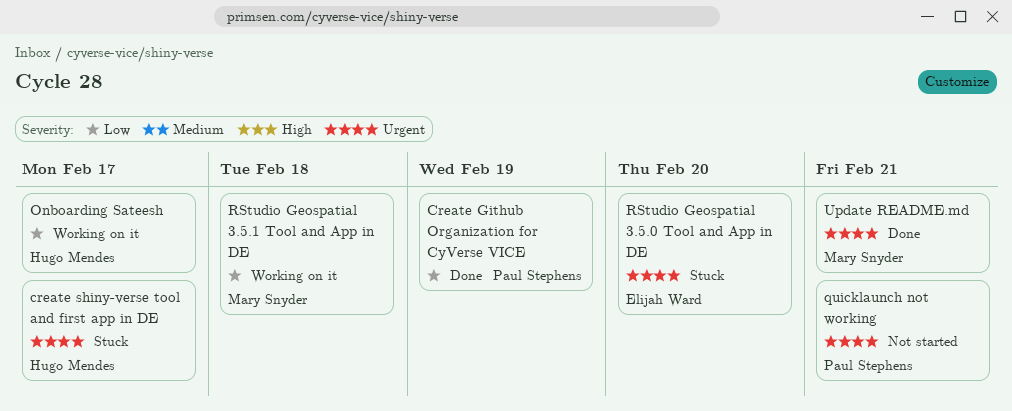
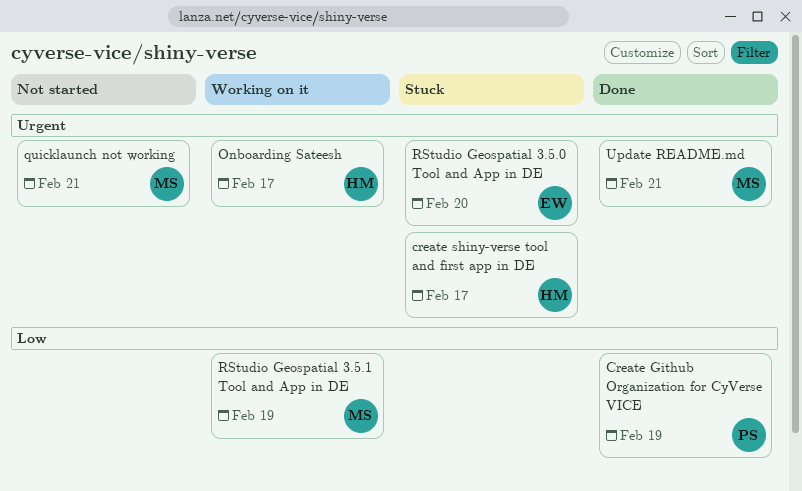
Onboarding Sateesh, priority: Low -> Urgent
quicklaunch not working, owner: Paul Stephens -> Mary Snyder
RStudio Geospatial 3.5.1 Tool and App in DE, due: Feb 18 -> Feb 19

